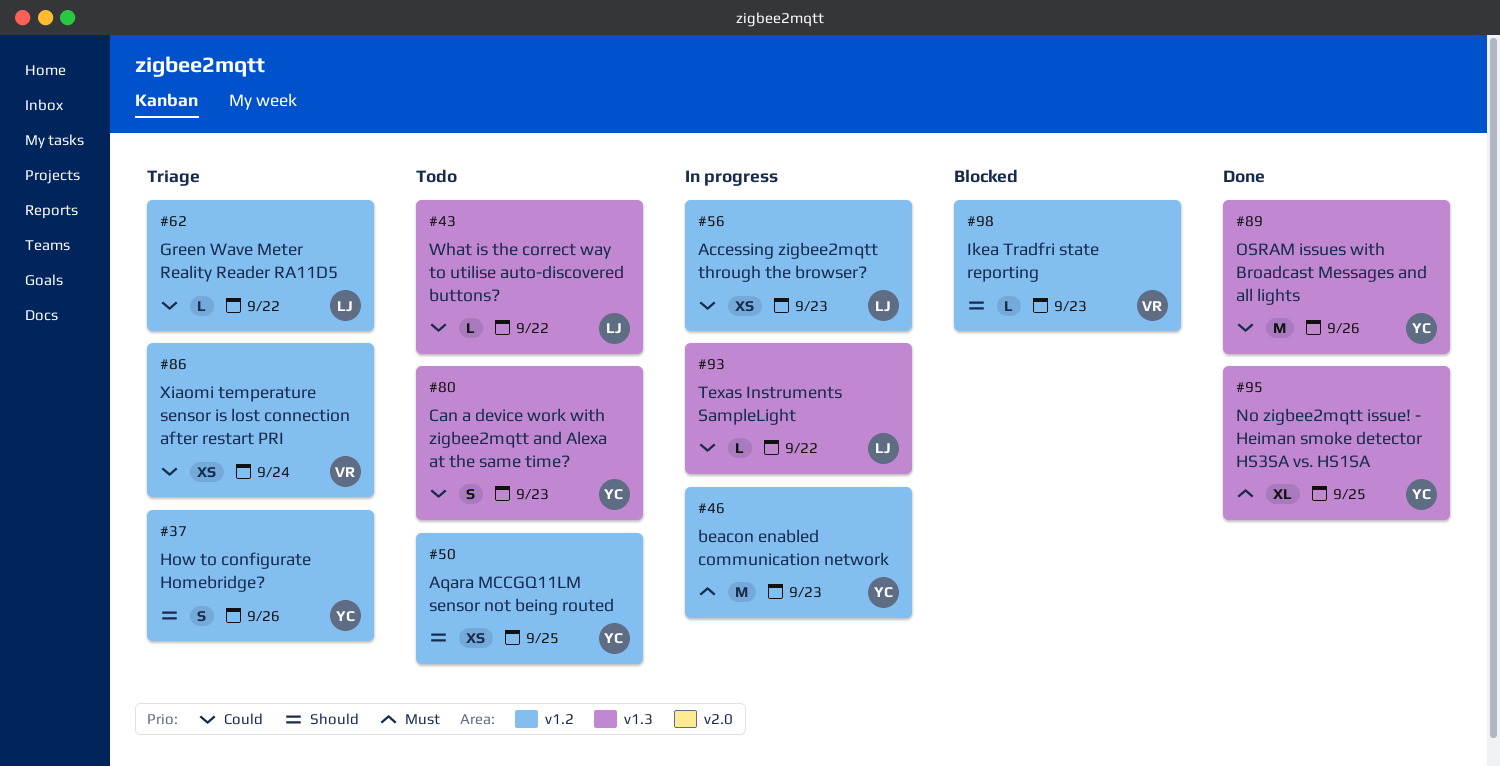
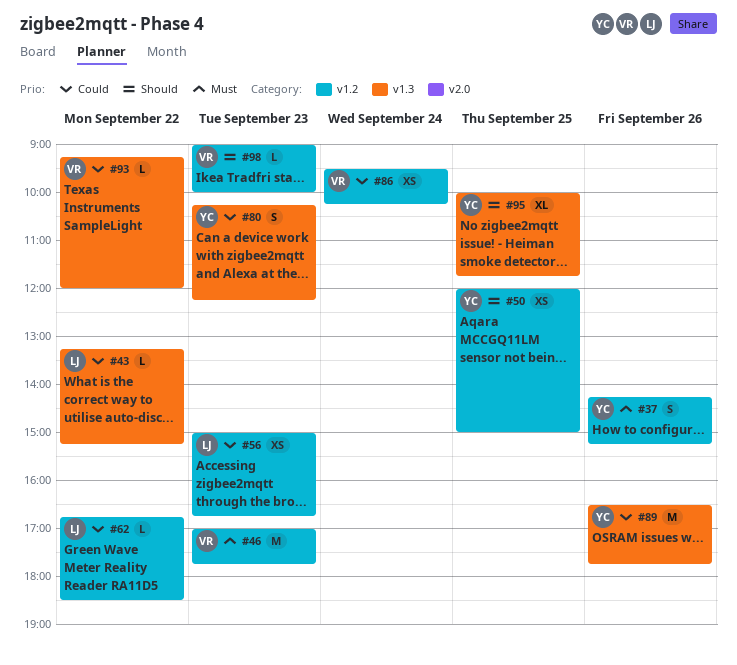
#37, priority: Should -> Must
#46, owner: YC -> VR
#93, owner: LJ -> VR
#95, priority: Must -> Should

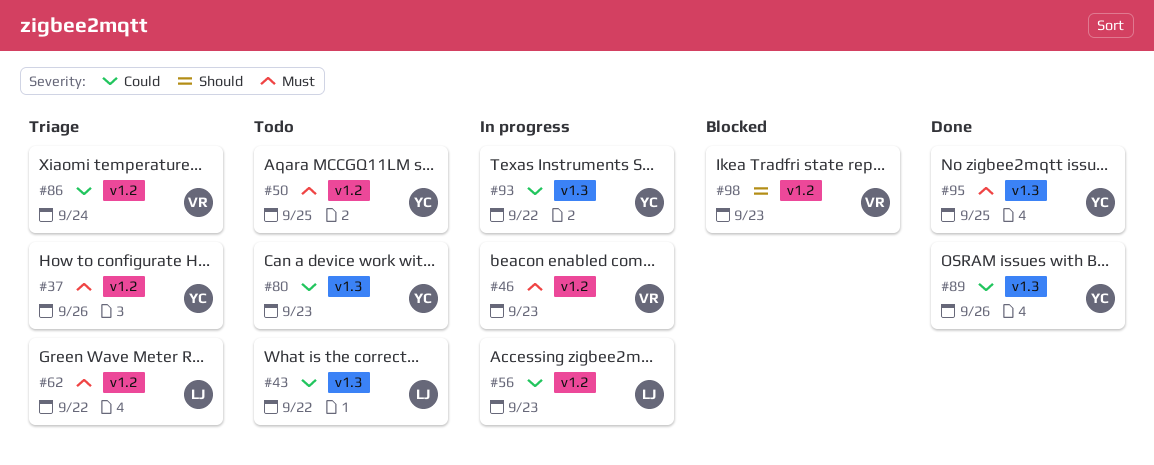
#50, priority: Should -> Must
#62, priority: Could -> Must
#93, owner: VR -> YC
#95, priority: Should -> Must

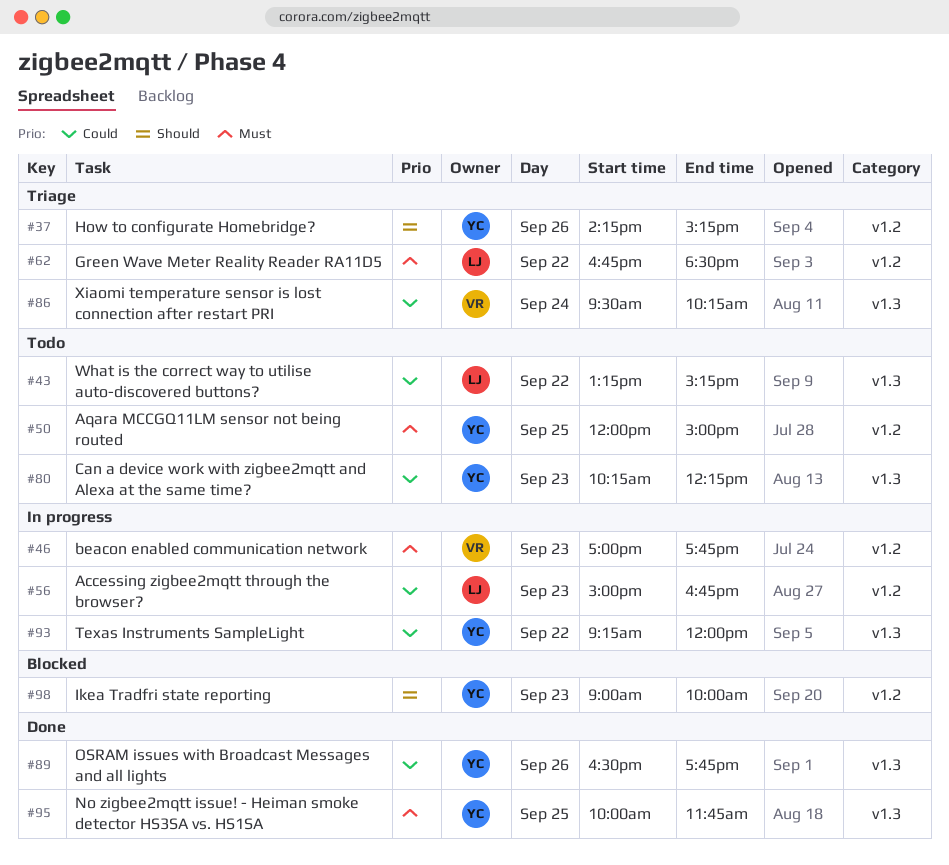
#37, priority: Must -> Should
#86, label: v1.2 -> v1.3
#98, owner: VR -> YC

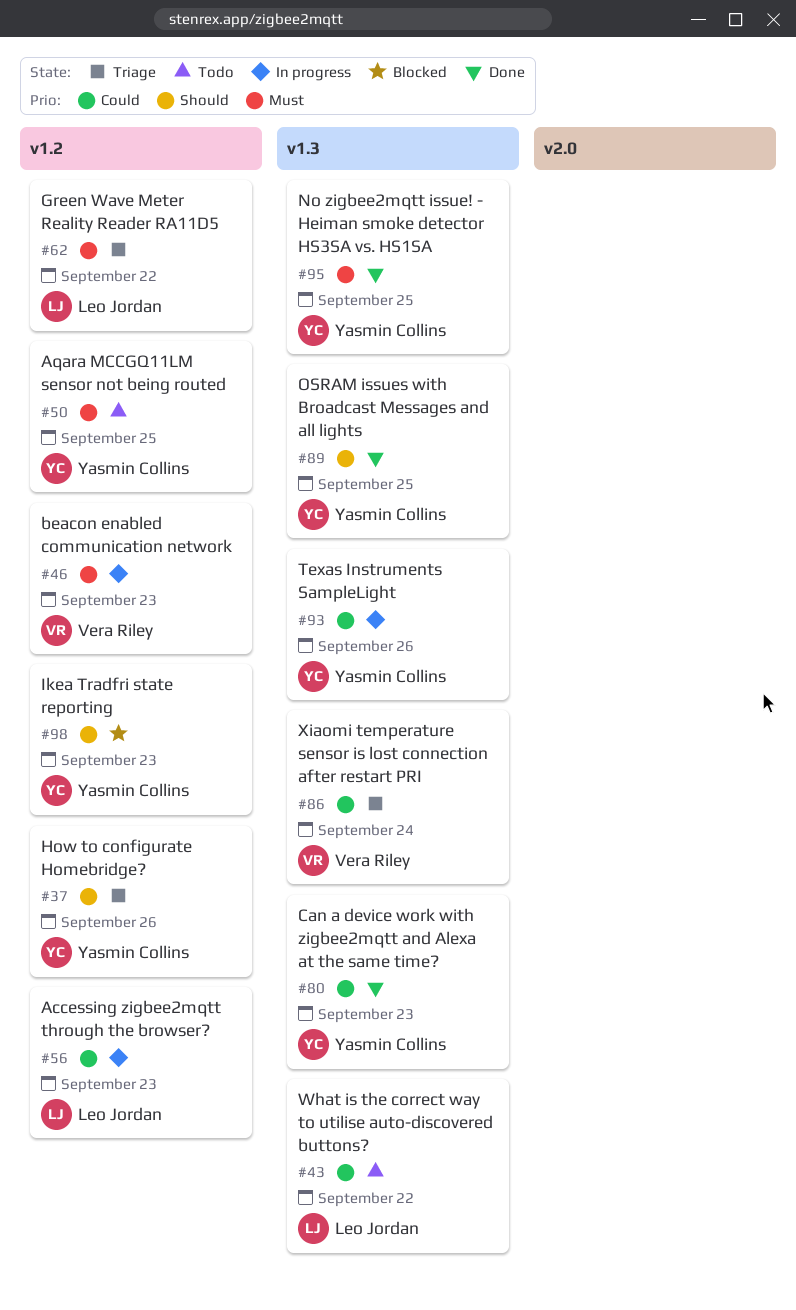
#80, status: Todo -> Done
#89, priority: Could -> Should
#89, day: Sep 26 -> Sep 25
#93, day: Sep 22 -> Sep 26

